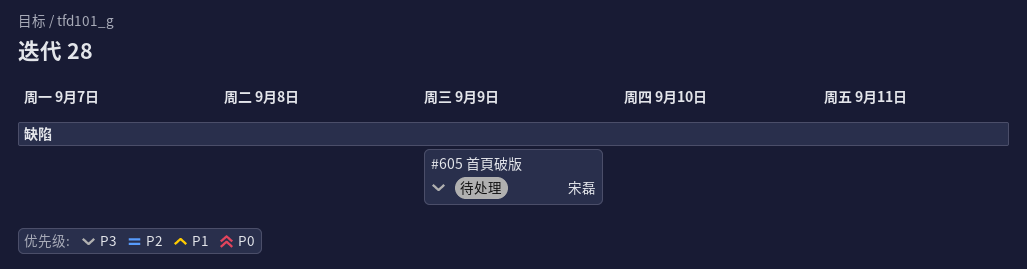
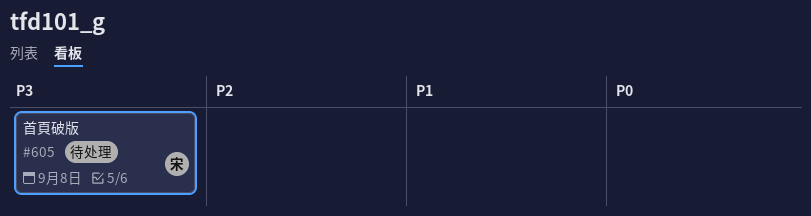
#605, due: Sep 9 -> Sep 8

